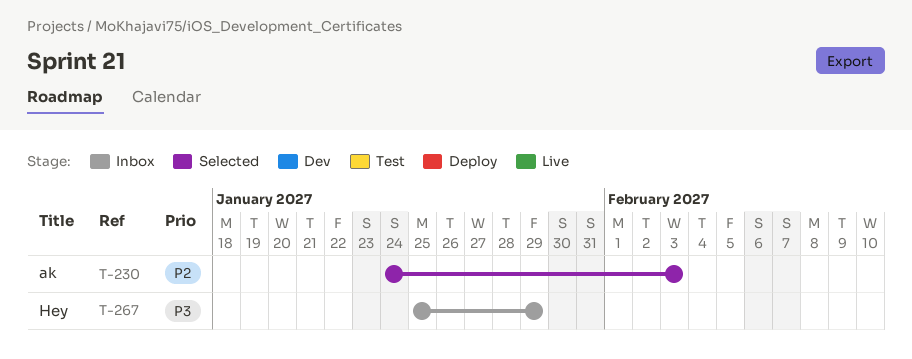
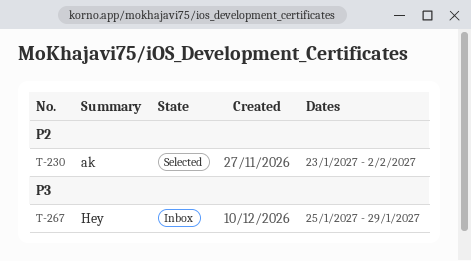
T-230, start: Jan 24 -> Jan 23
T-230, due: Feb 3 -> Feb 2

